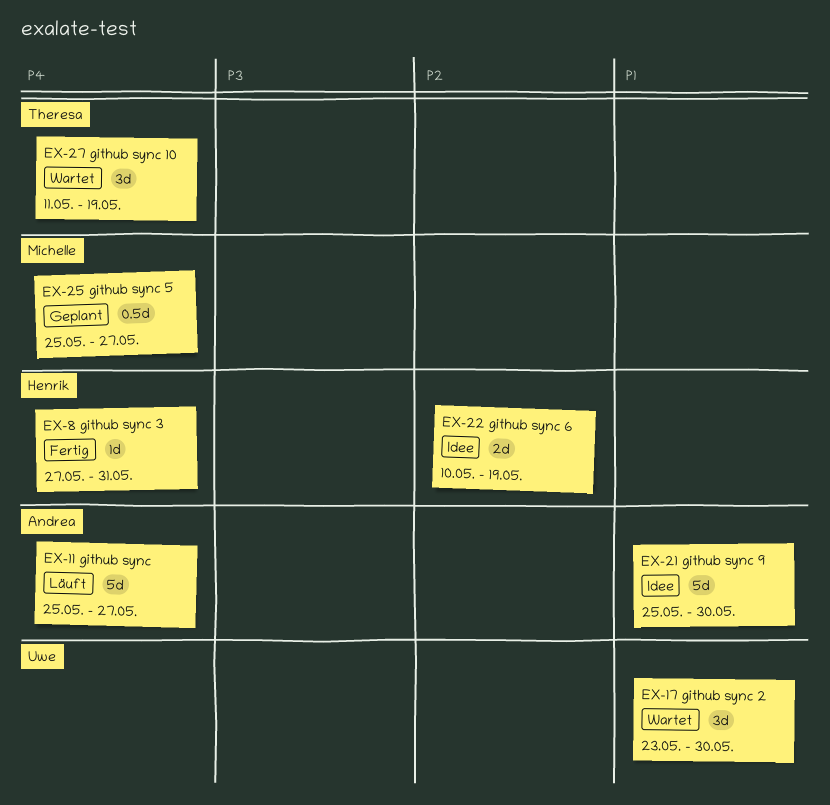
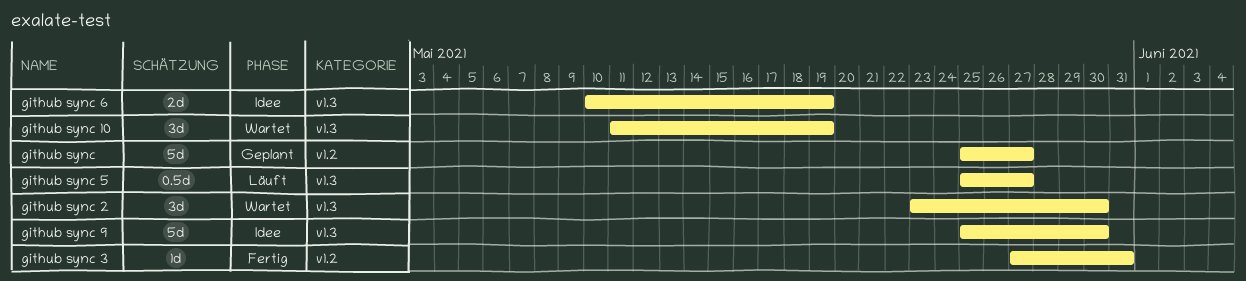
github sync, status: Läuft -> Geplant
github sync 5, status: Geplant -> Läuft

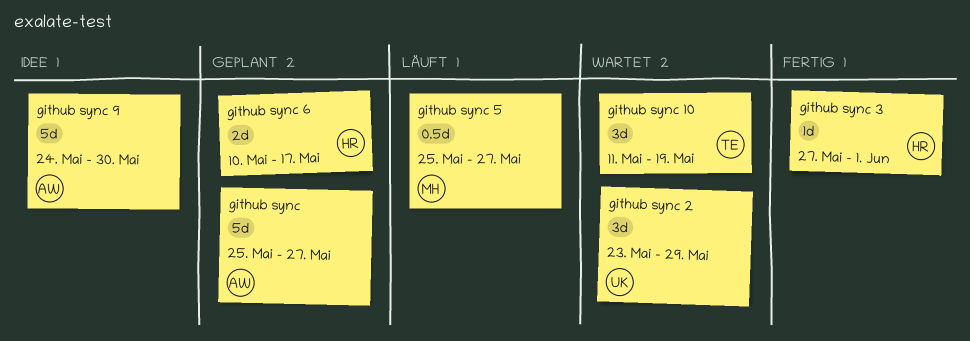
github sync 2, due: May 30 -> May 29
github sync 3, due: May 31 -> Jun 1
github sync 6, status: Idee -> Geplant
github sync 6, due: May 19 -> May 17
github sync 9, start: May 25 -> May 24

